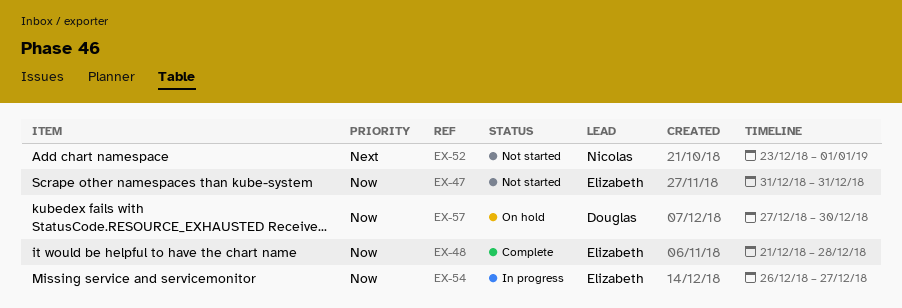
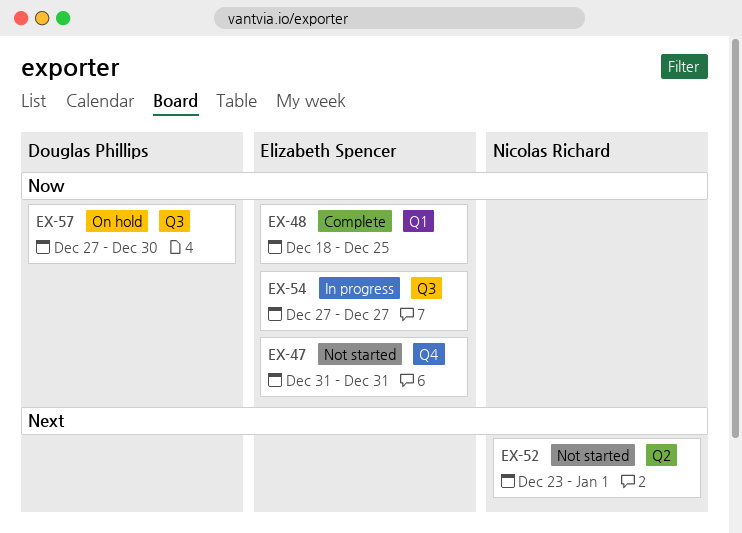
EX-48, start: Dec 21 -> Dec 18
EX-48, due: Dec 28 -> Dec 25
EX-54, start: Dec 26 -> Dec 27

